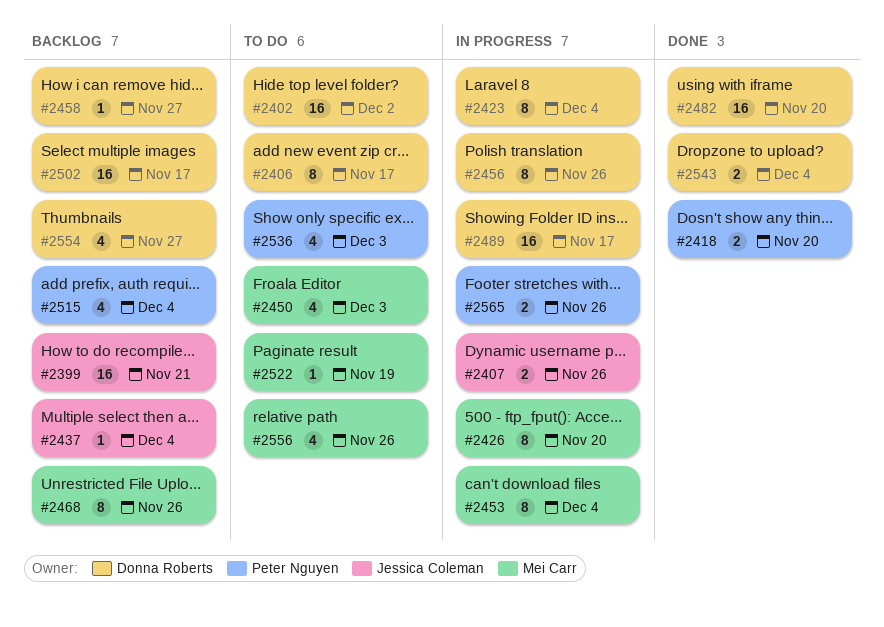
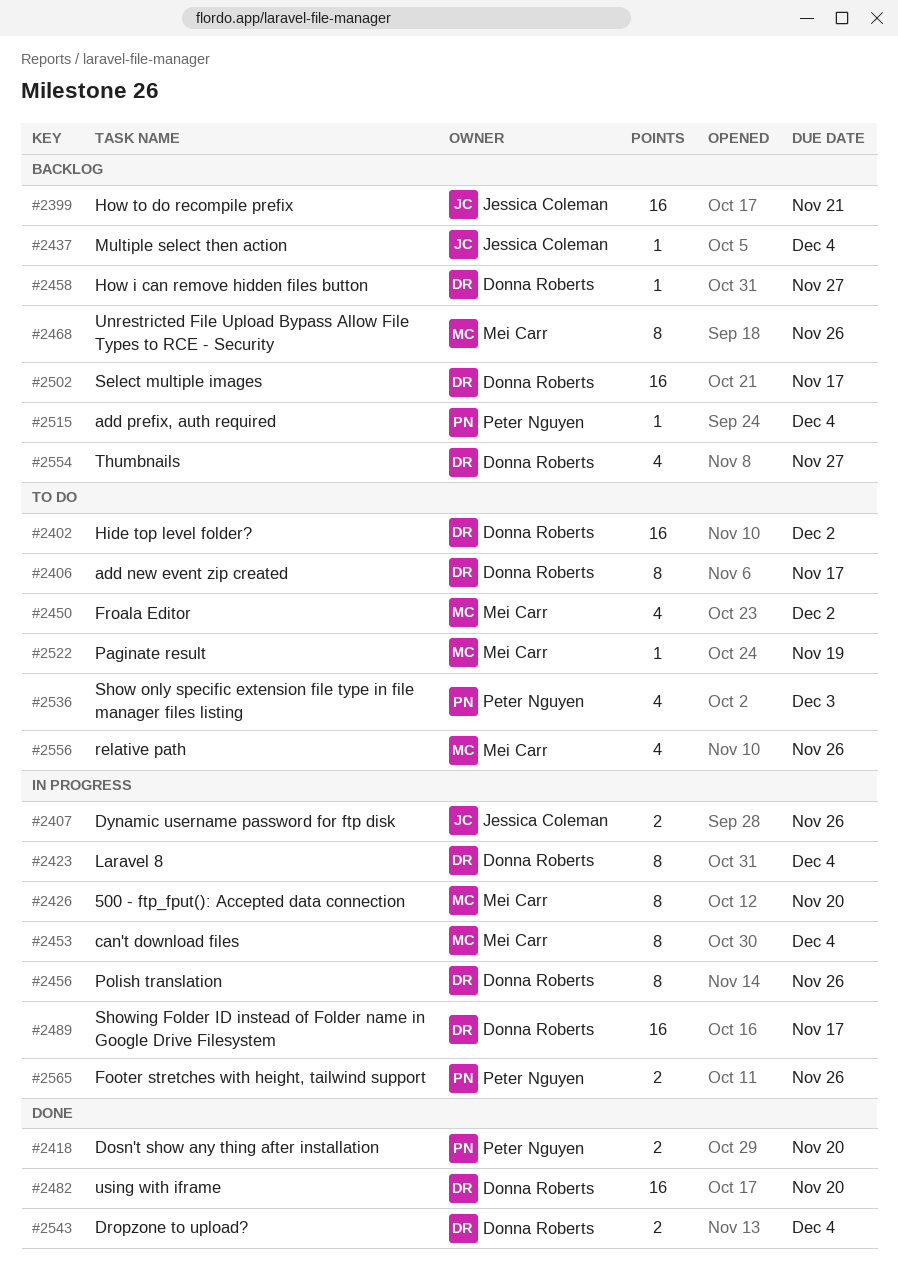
#2450, due: Dec 3 -> Dec 2
#2515, estimate: 4 -> 1

